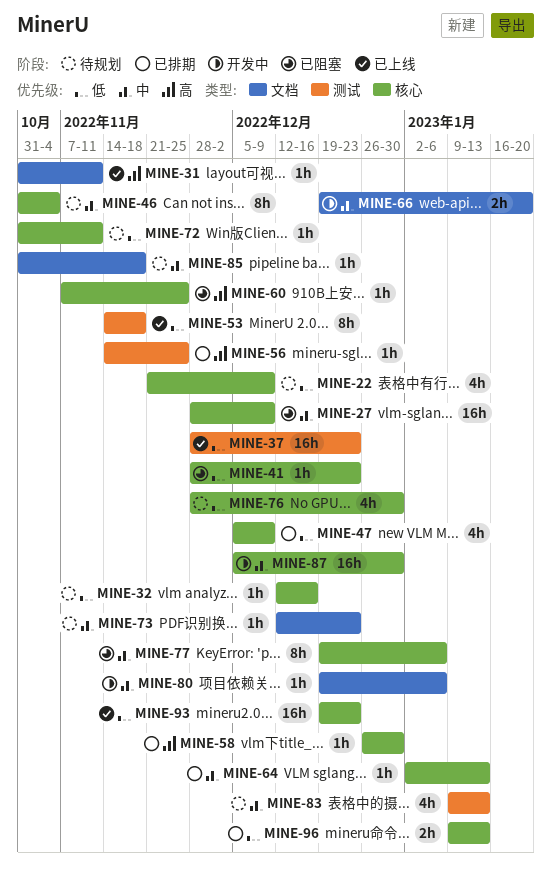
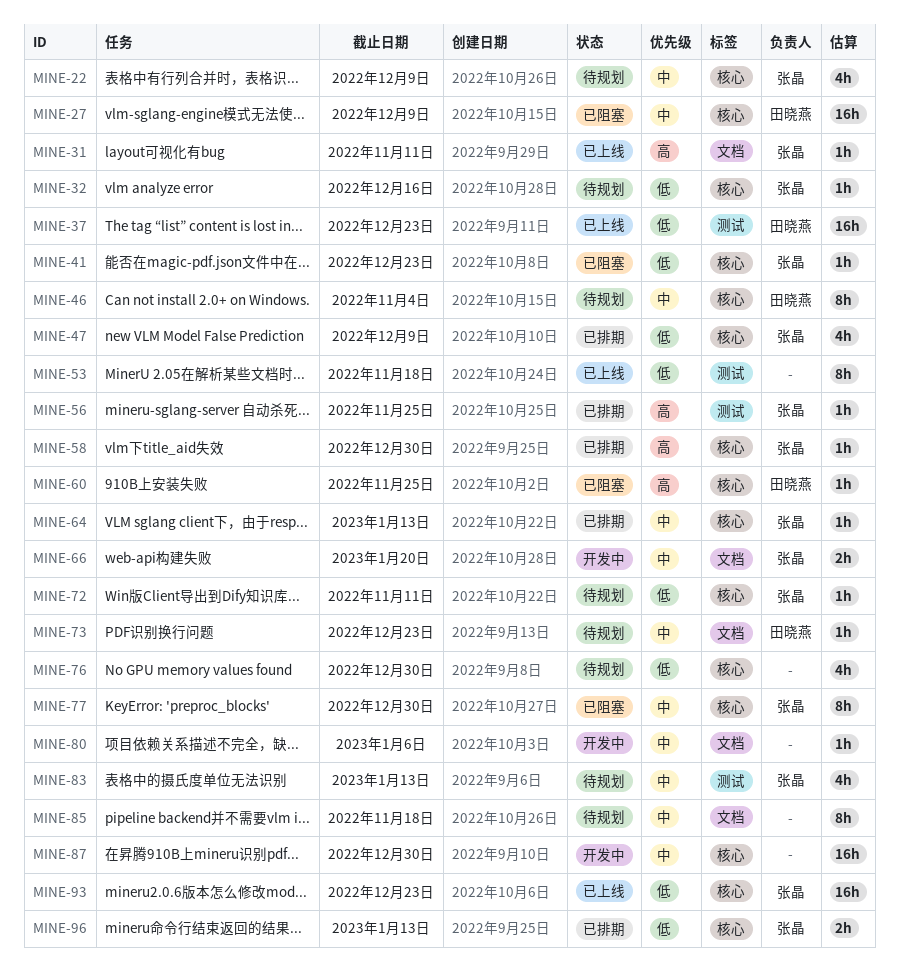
MINE-22, priority: 低 -> 中
MINE-77, due: Jan 6 -> Dec 30
MINE-85, estimate: 1h -> 8h

